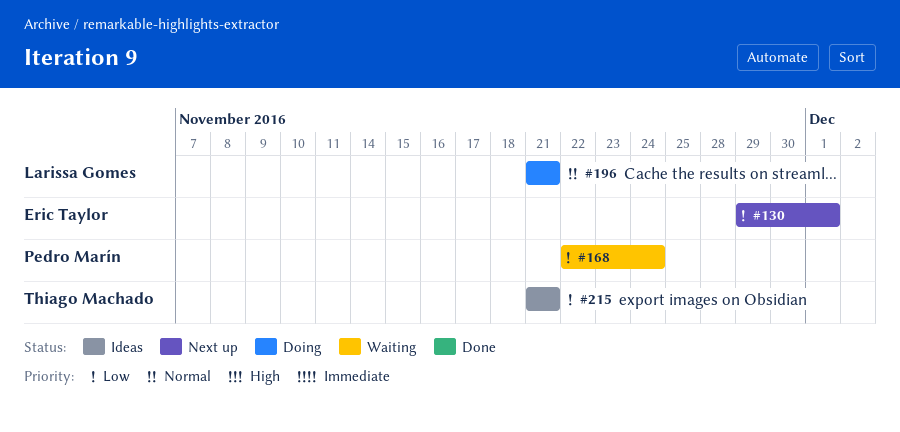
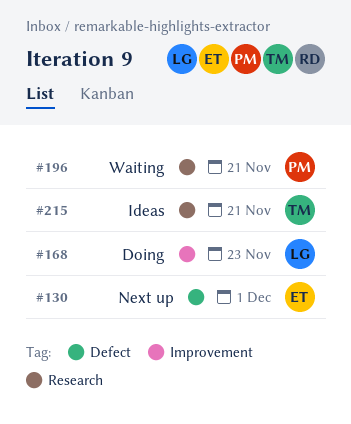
#168, status: Waiting -> Doing
#168, owner: Pedro Marín -> Larissa Gomes
#168, due: Nov 24 -> Nov 23
#196, status: Doing -> Waiting
#196, owner: Larissa Gomes -> Pedro Marín

